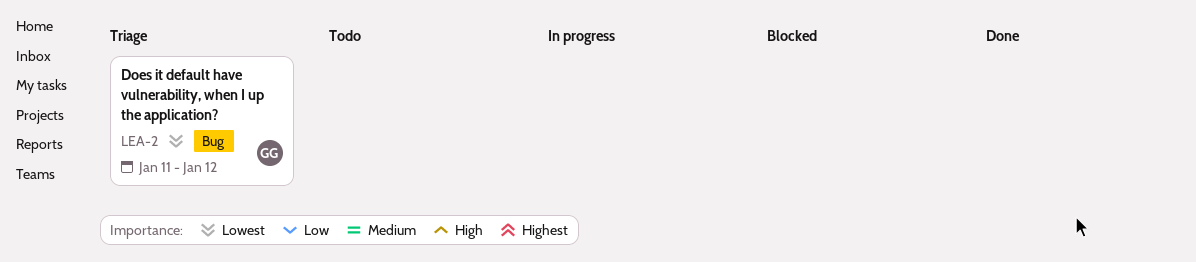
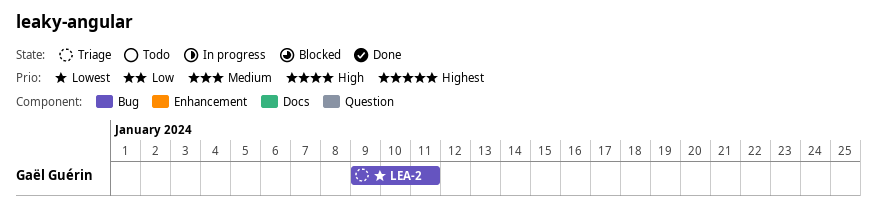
LEA-2, start: Jan 11 -> Jan 9
LEA-2, due: Jan 12 -> Jan 11

